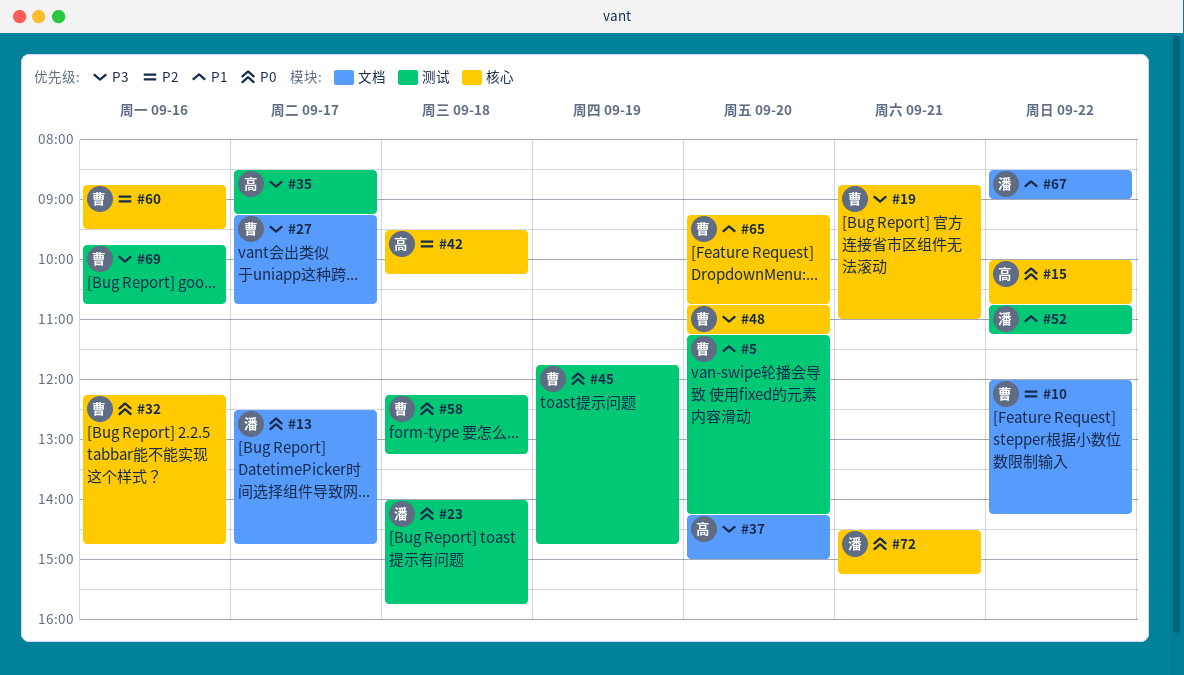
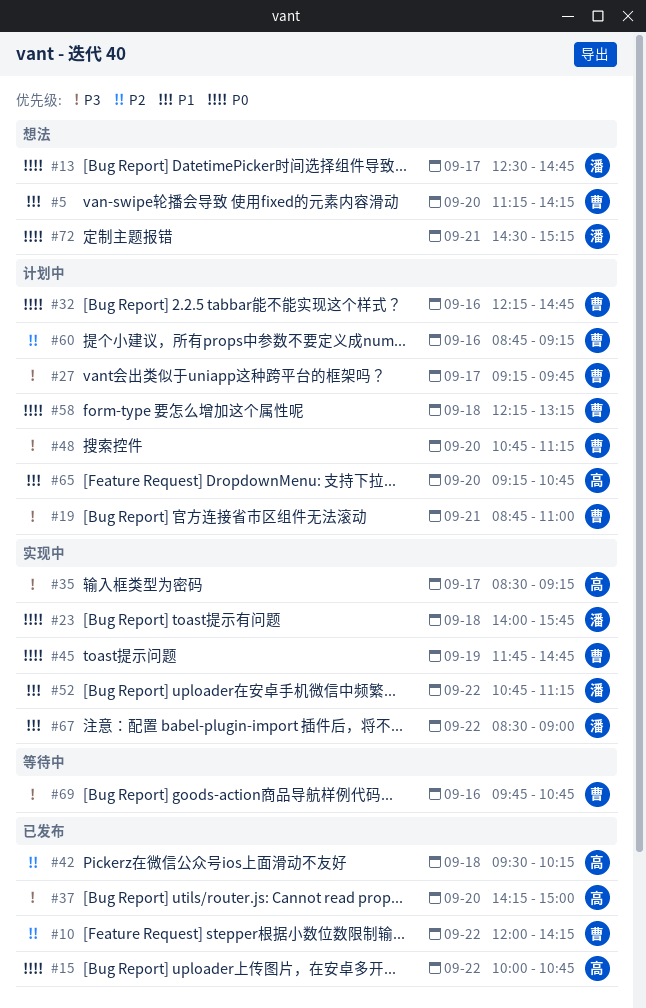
#27, ends: 10:45 -> 09:45
#60, ends: 09:30 -> 09:15
#65, owner: 曹 -> 高

